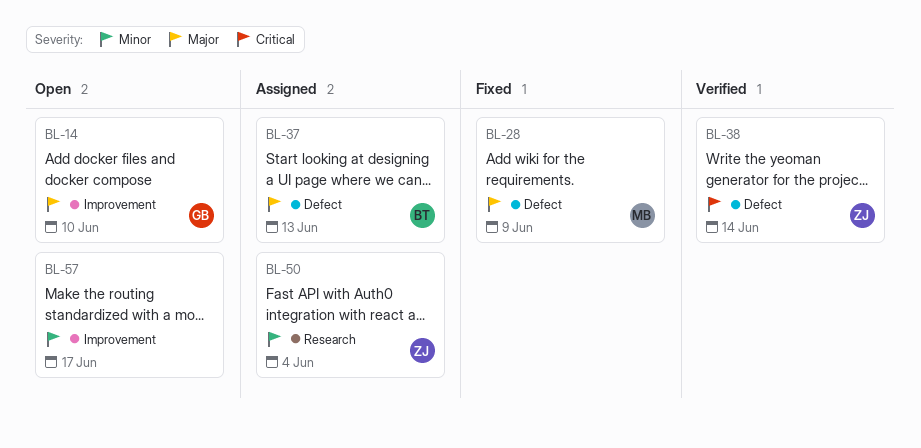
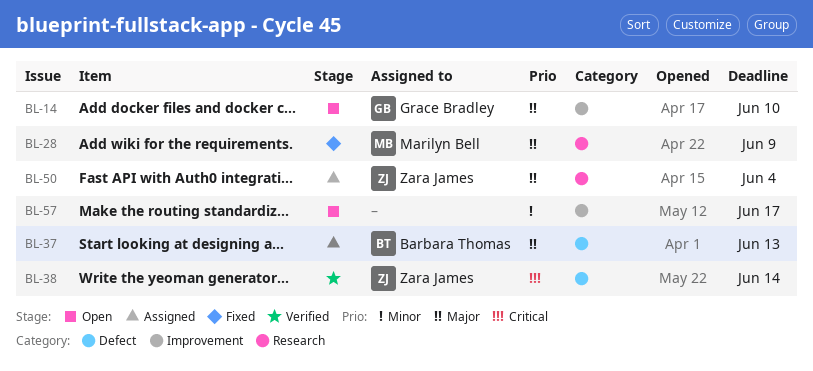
BL-28, label: Defect -> Research
BL-50, priority: Minor -> Major

